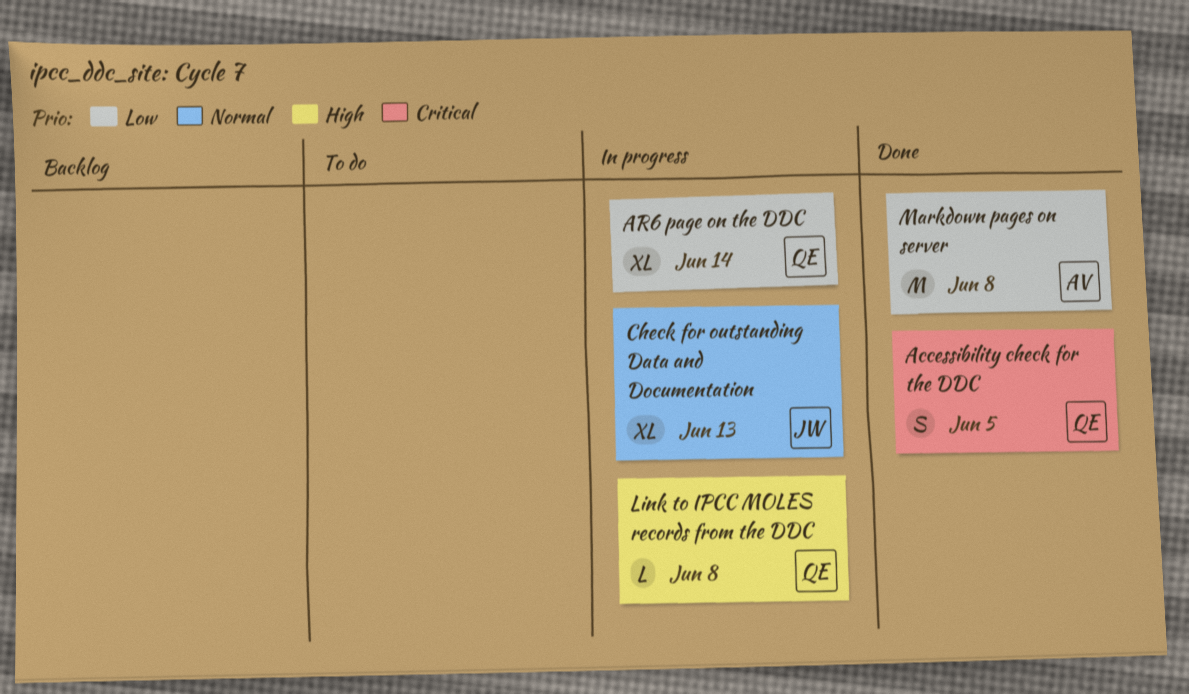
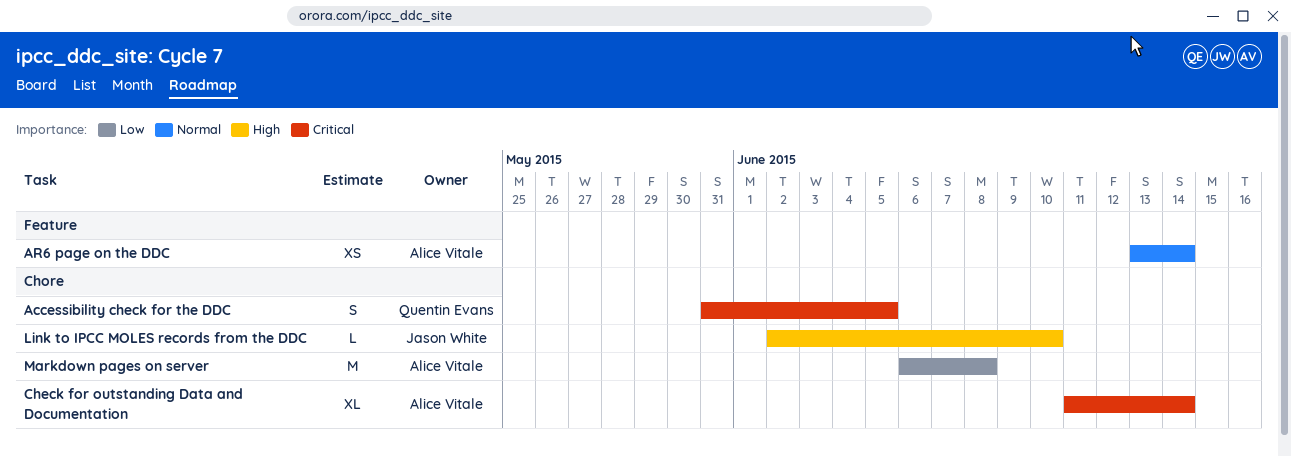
AR6 page on the DDC, owner: Quentin Evans -> Alice Vitale
AR6 page on the DDC, priority: Low -> Normal
AR6 page on the DDC, estimate: XL -> XS
Check for outstanding Data and Documentation, owner: Jason White -> Alice Vitale
Check for outstanding Data and Documentation, priority: Normal -> Critical
Check for outstanding Data and Documentation, due: Jun 13 -> Jun 14
Link to IPCC MOLES records from the DDC, owner: Quentin Evans -> Jason White
Link to IPCC MOLES records from the DDC, due: Jun 8 -> Jun 10

